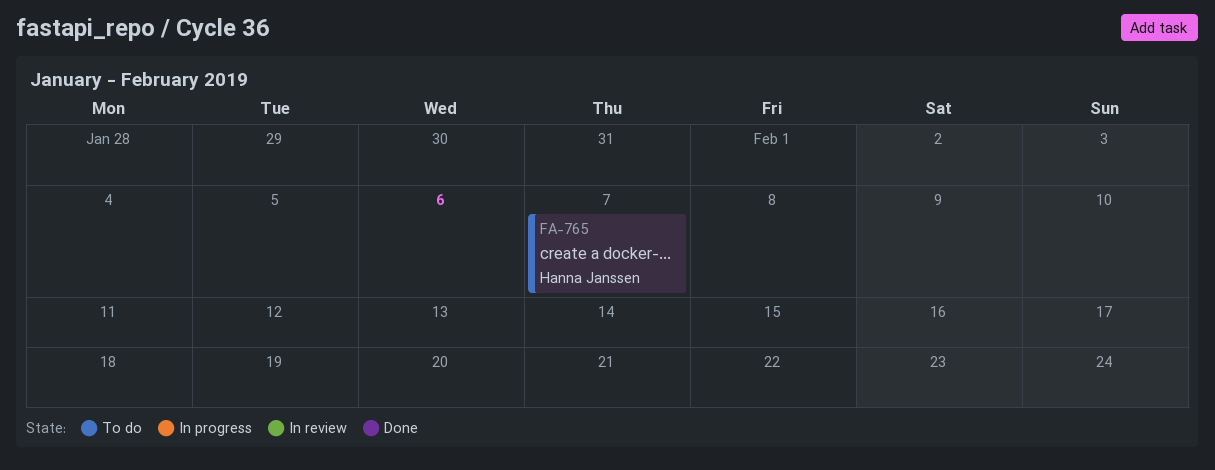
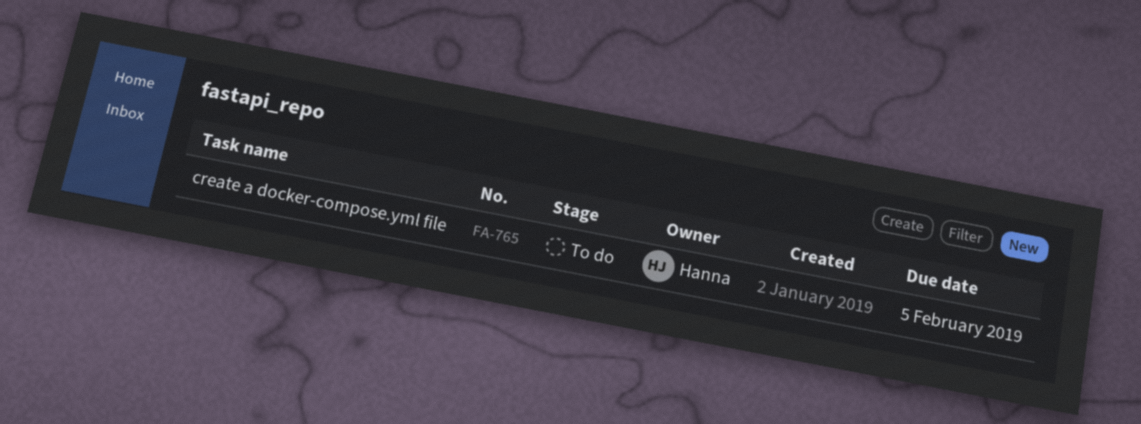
FA-765, due: Feb 7 -> Feb 5

